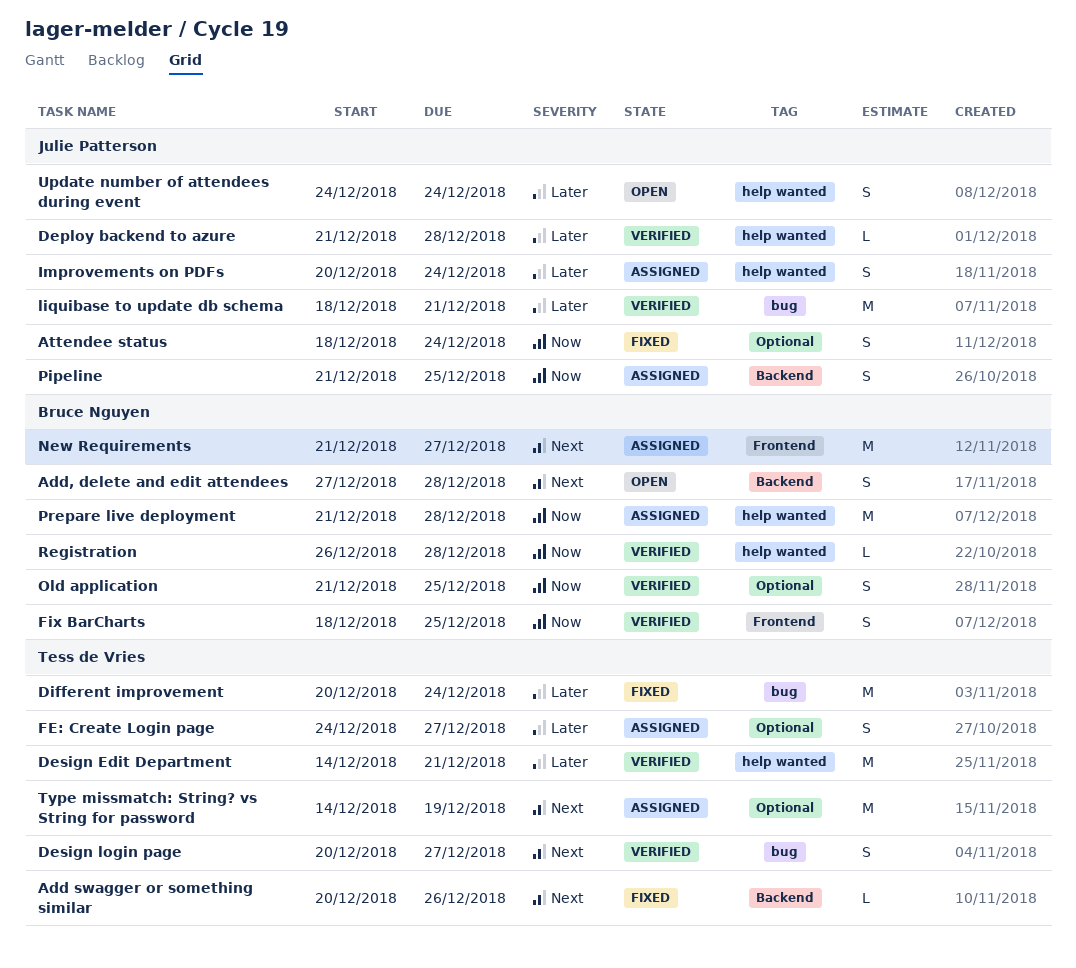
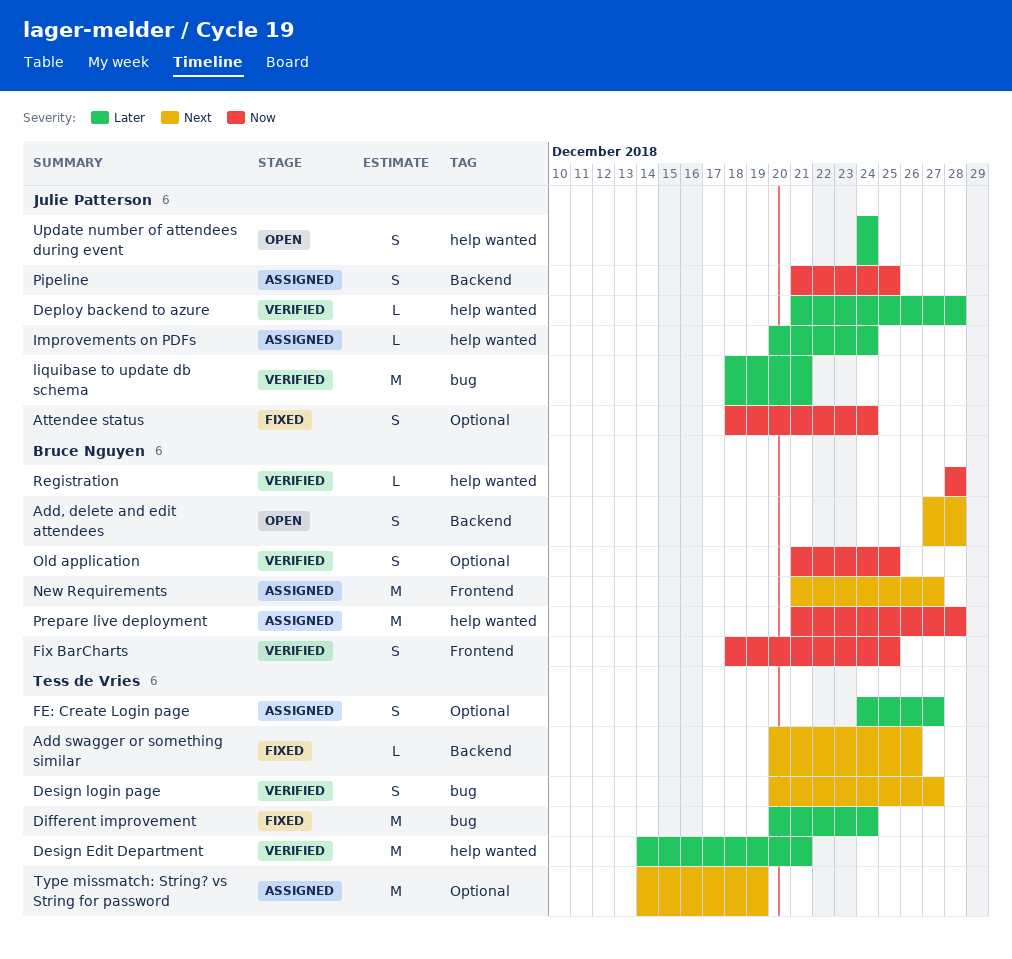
Improvements on PDFs, estimate: S -> L
Registration, start: Dec 26 -> Dec 28

